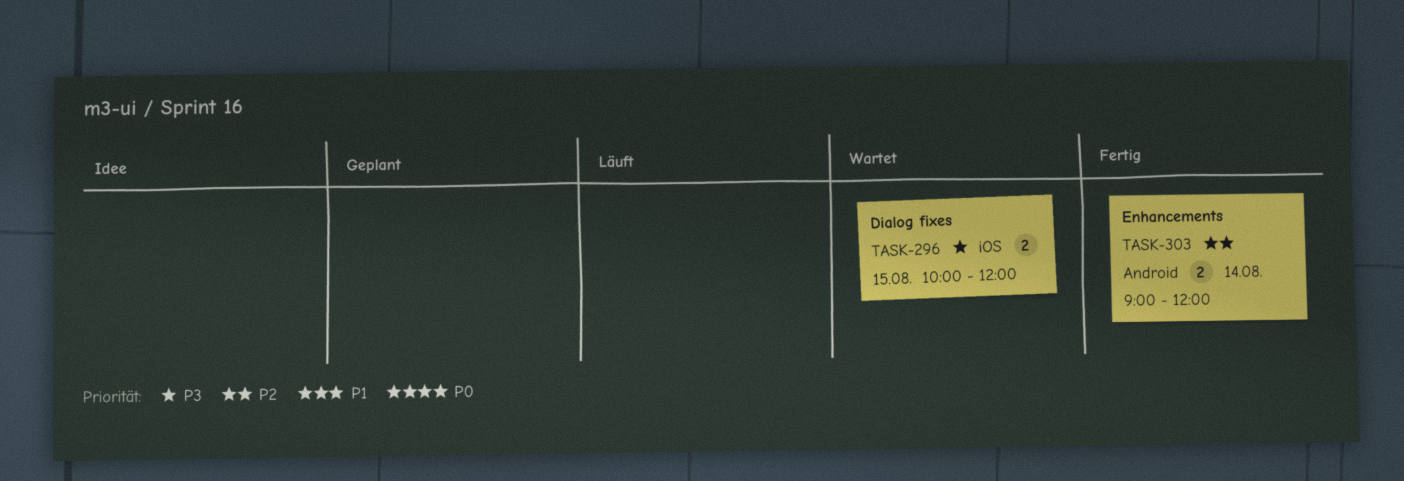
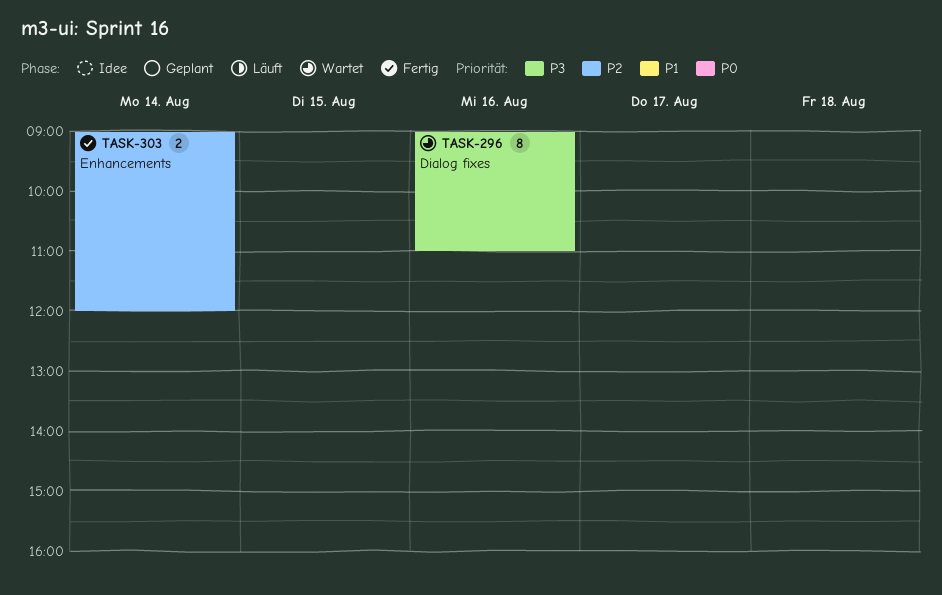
TASK-296, estimate: 2 -> 8
TASK-296, day: Aug 15 -> Aug 16
TASK-296, begins: 10:00 -> 09:00
TASK-296, ends: 12:00 -> 11:00

